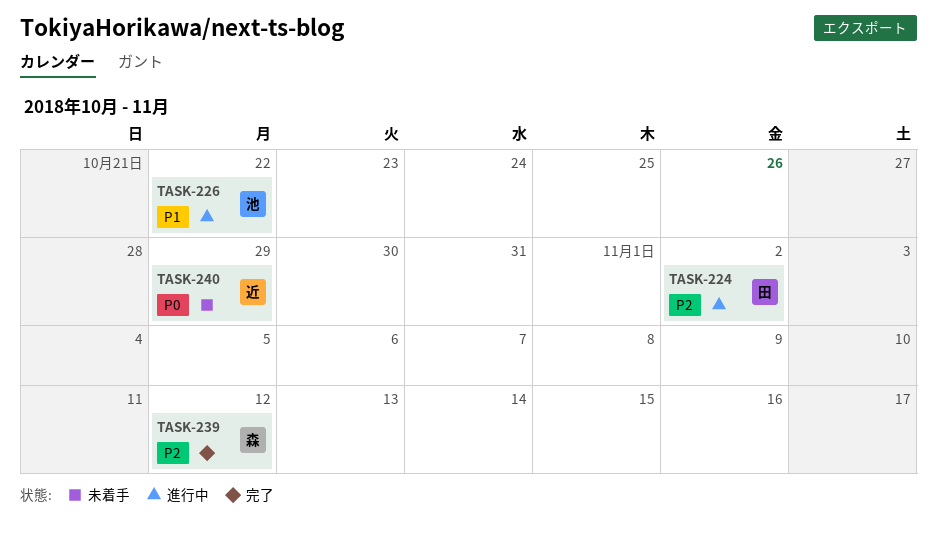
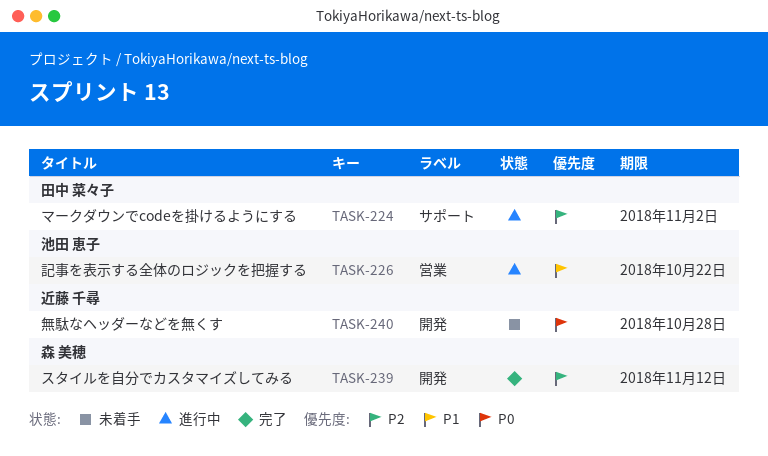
TASK-240, due: Oct 29 -> Oct 28

